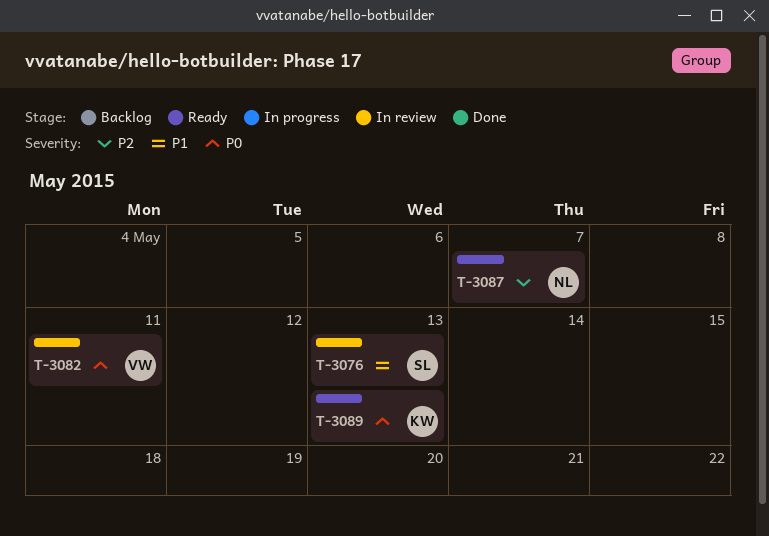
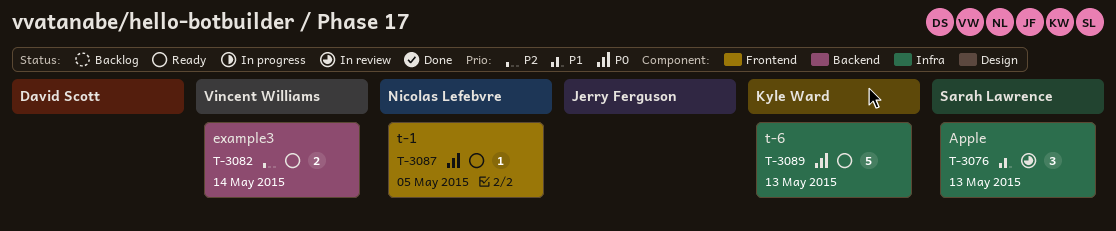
T-3082, status: In review -> Ready
T-3082, priority: P0 -> P2
T-3082, due: May 11 -> May 14
T-3087, priority: P2 -> P0
T-3087, due: May 7 -> May 5

